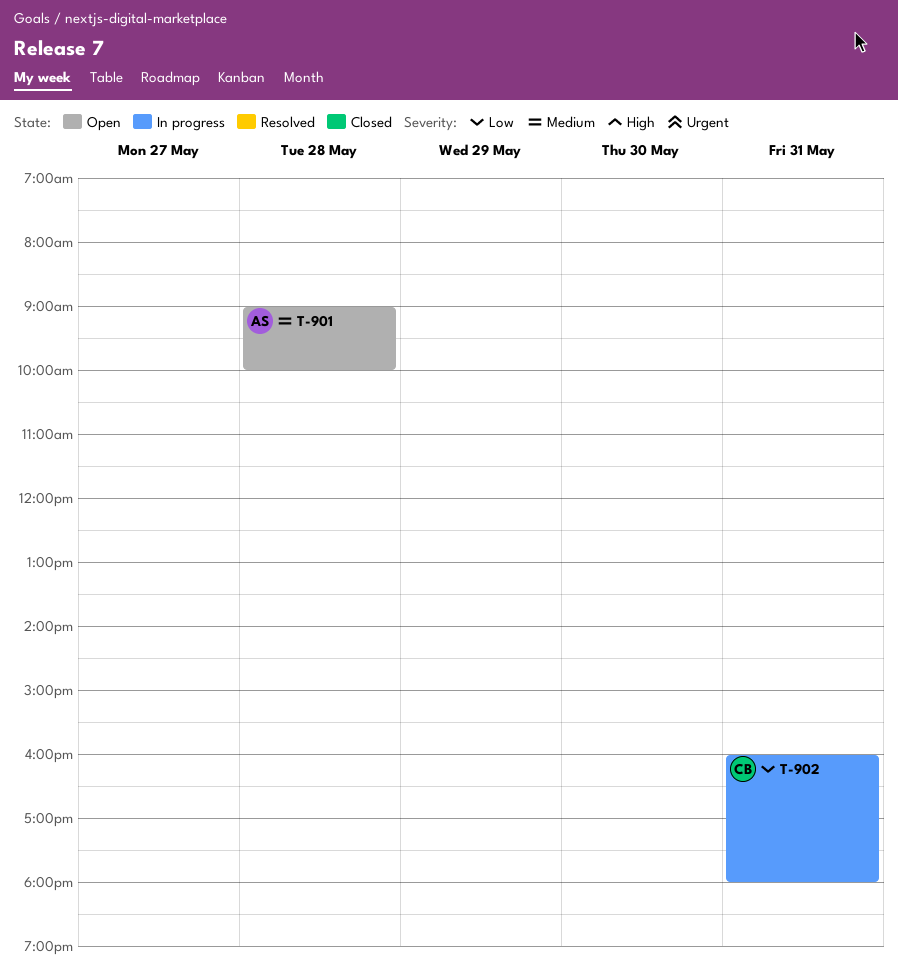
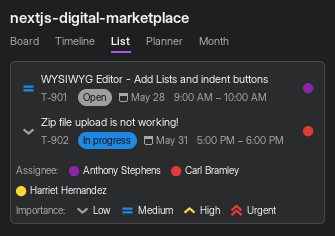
T-902, begins: 16:00 -> 17:00

